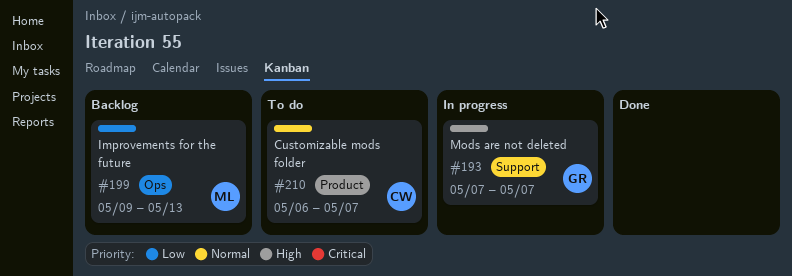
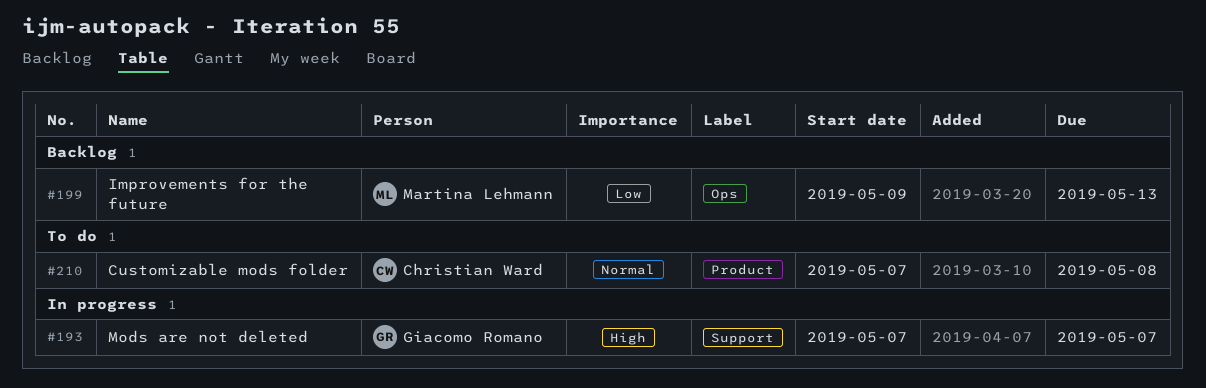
#210, start: May 6 -> May 7
#210, due: May 7 -> May 8

